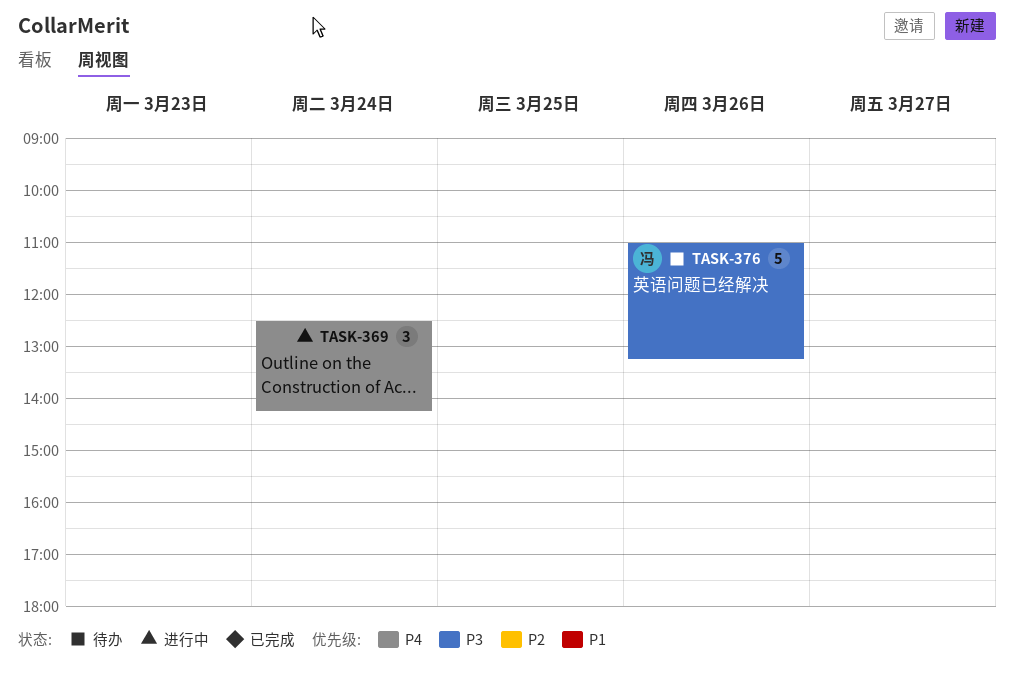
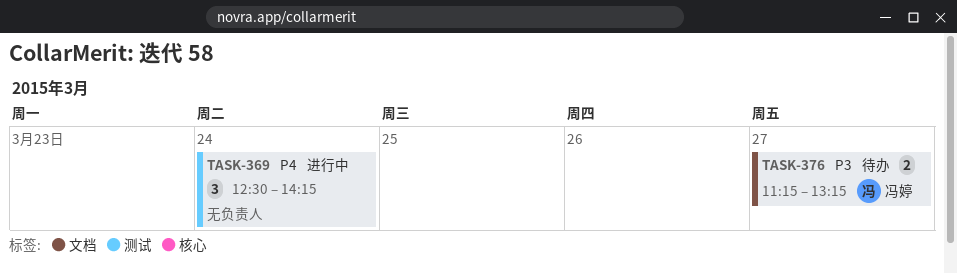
TASK-376, estimate: 5 -> 2
TASK-376, day: Mar 26 -> Mar 27
TASK-376, begins: 11:00 -> 11:15

